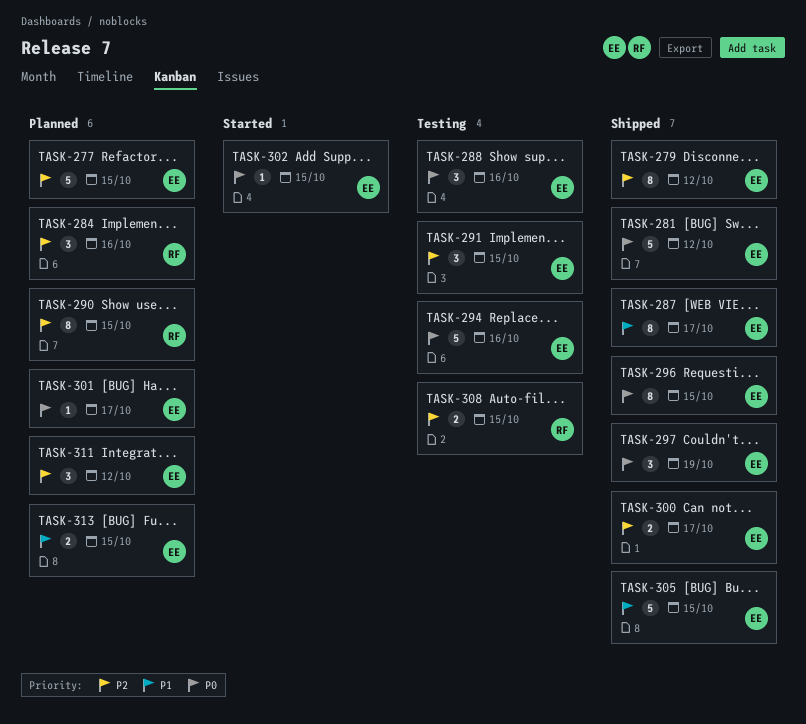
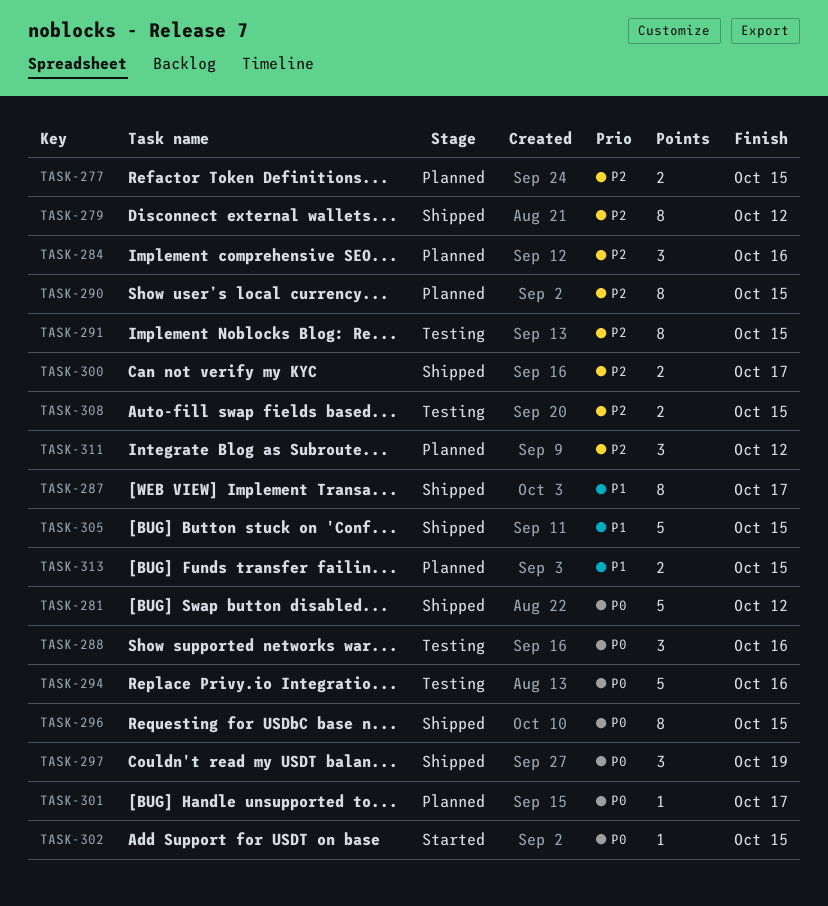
TASK-277, estimate: 5 -> 2
TASK-291, estimate: 3 -> 8

